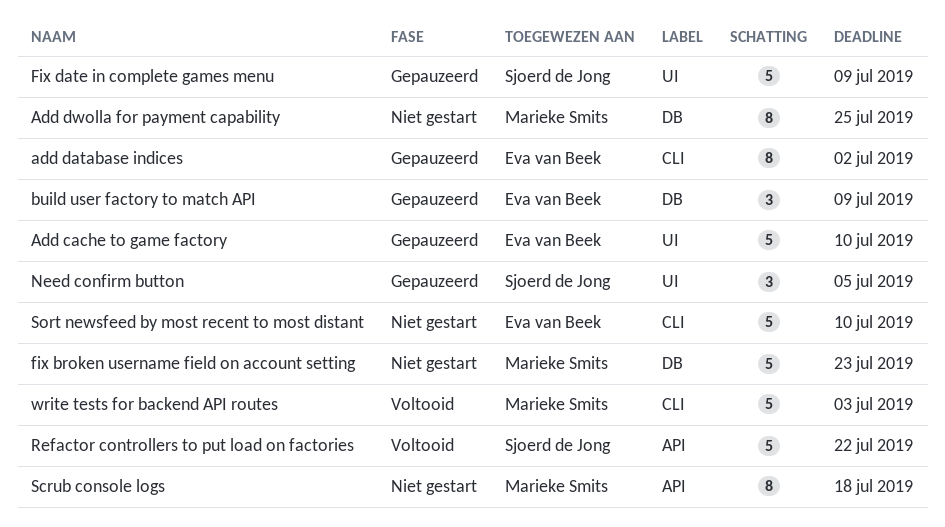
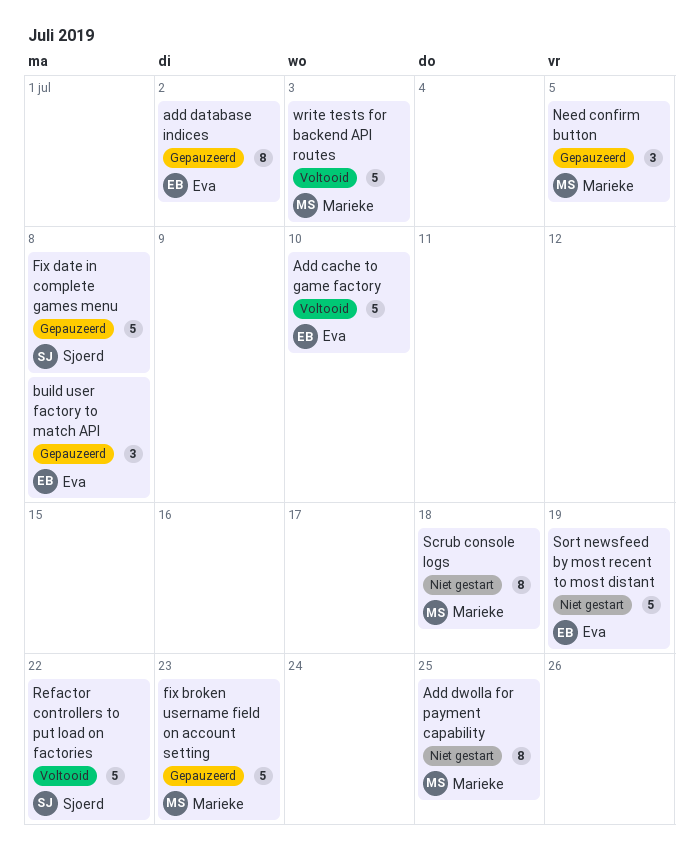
Add cache to game factory, status: Gepauzeerd -> Voltooid
build user factory to match API, due: Jul 9 -> Jul 8
fix broken username field on account setting, status: Niet gestart -> Gepauzeerd
Fix date in complete games menu, due: Jul 9 -> Jul 8
Need confirm button, owner: Sjoerd de Jong -> Marieke Smits
Sort newsfeed by most recent to most distant, due: Jul 10 -> Jul 19

